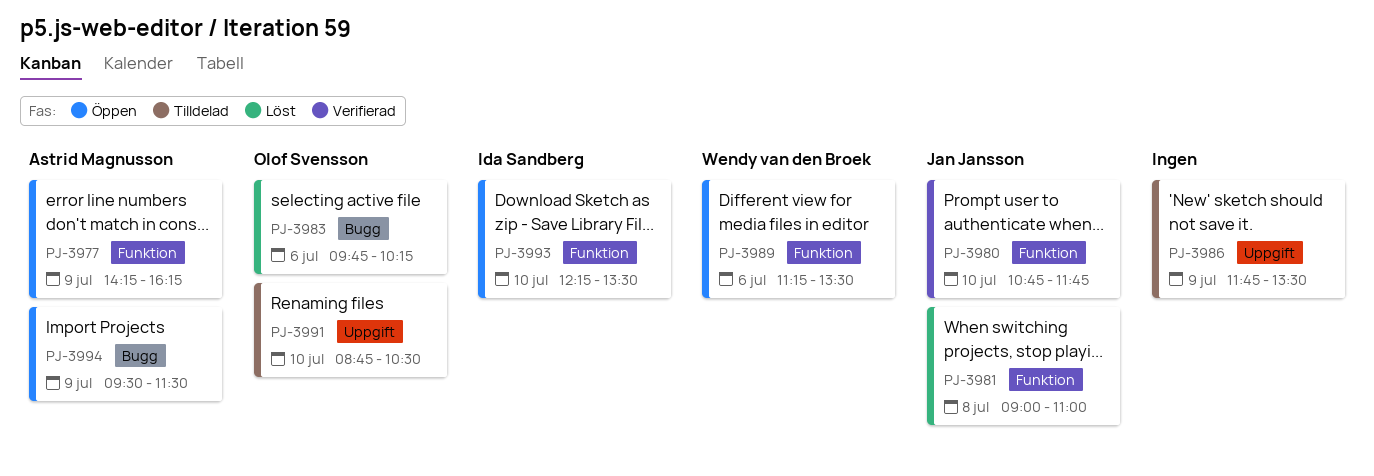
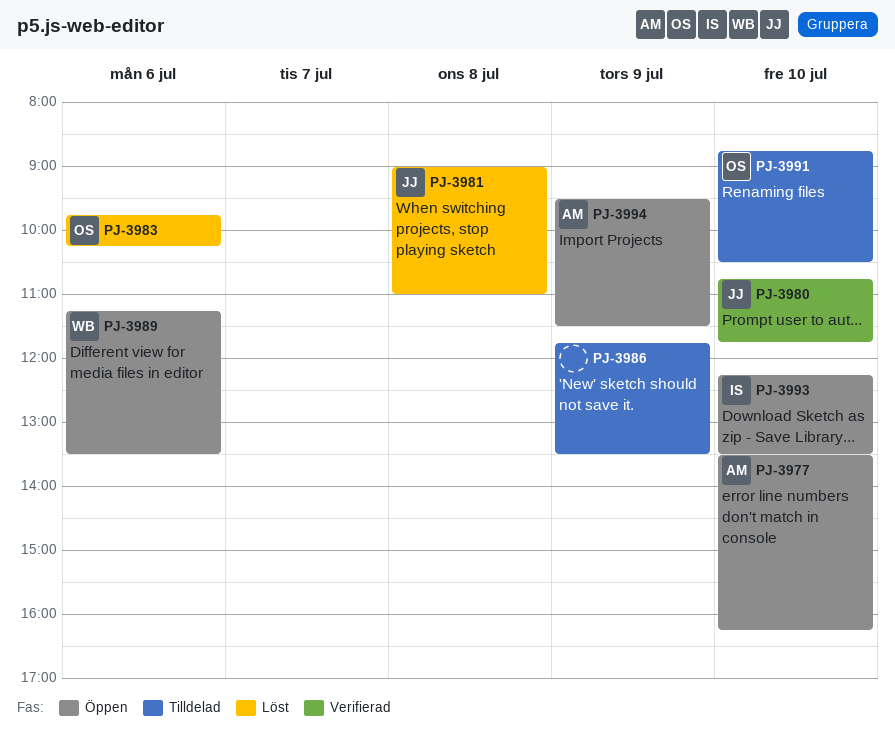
PJ-3977, day: Jul 9 -> Jul 10
PJ-3977, begins: 14:15 -> 13:30

